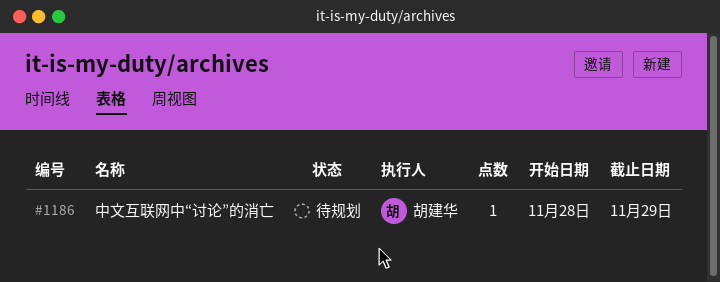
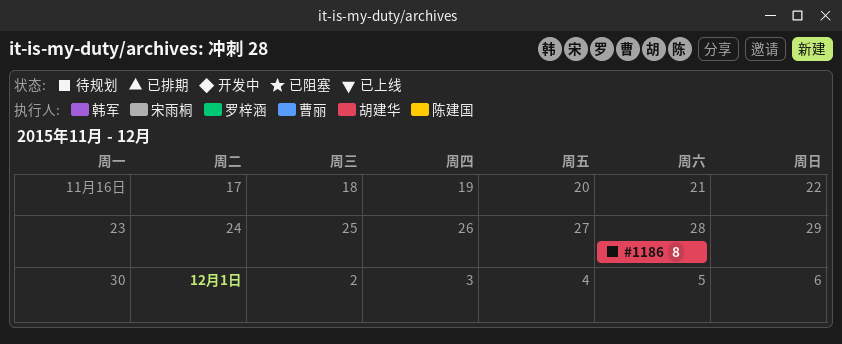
#1186, estimate: 1 -> 8
#1186, due: Nov 29 -> Nov 28

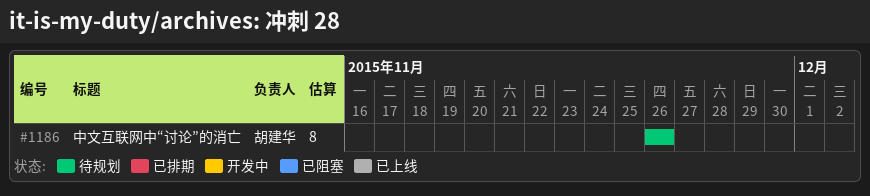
#1186, start: Nov 28 -> Nov 26
#1186, due: Nov 28 -> Nov 26

